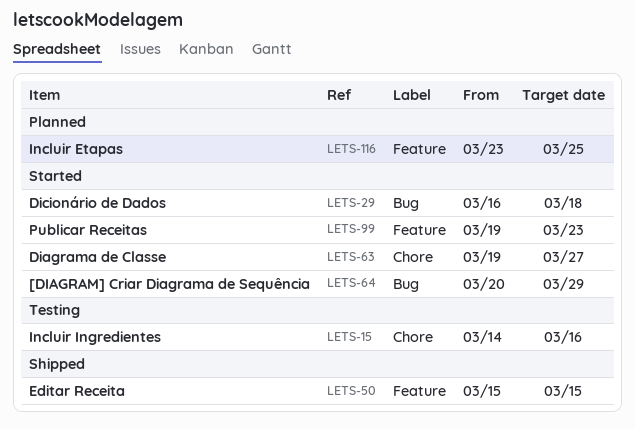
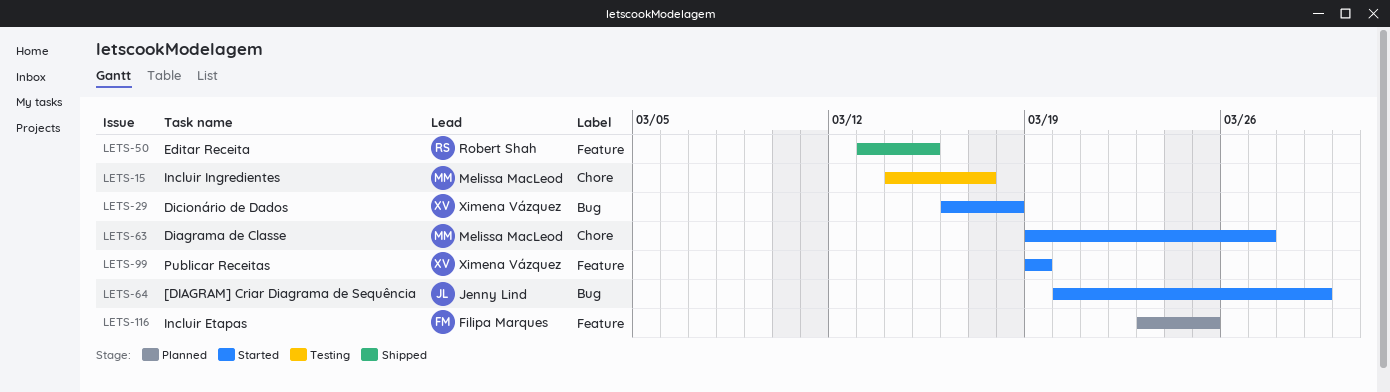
LETS-15, due: Mar 16 -> Mar 17
LETS-50, start: Mar 15 -> Mar 13
LETS-99, due: Mar 23 -> Mar 19

